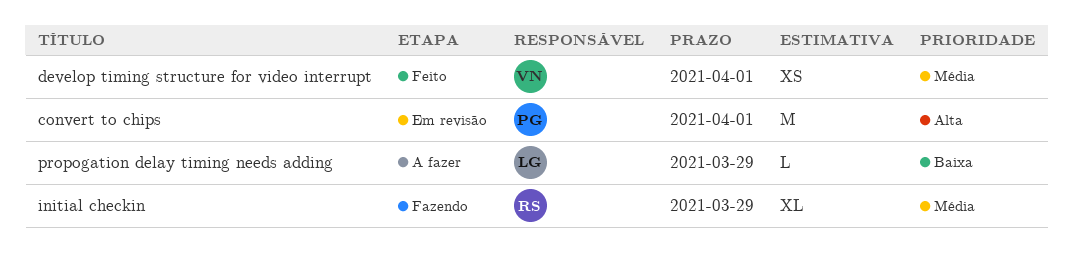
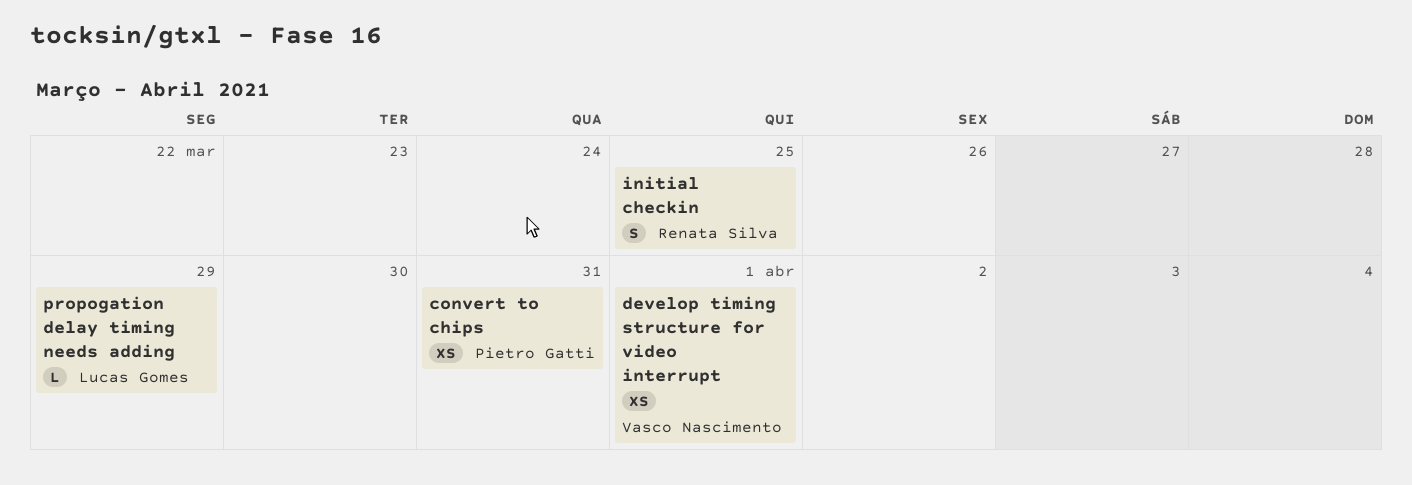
convert to chips, estimate: M -> XS
convert to chips, due: Apr 1 -> Mar 31
initial checkin, estimate: XL -> S
initial checkin, due: Mar 29 -> Mar 25

